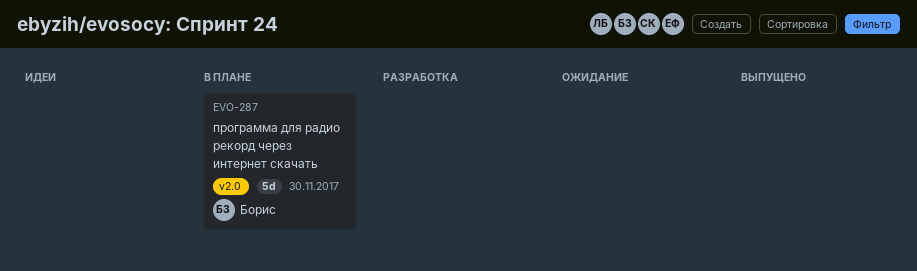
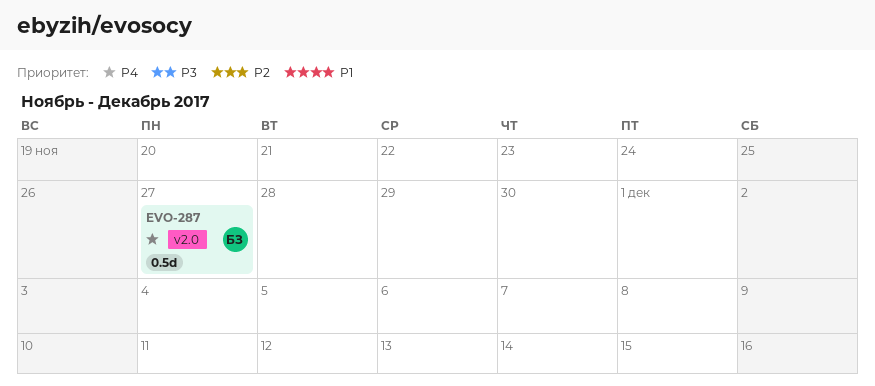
EVO-287, estimate: 5d -> 0.5d
EVO-287, due: Nov 30 -> Nov 27

